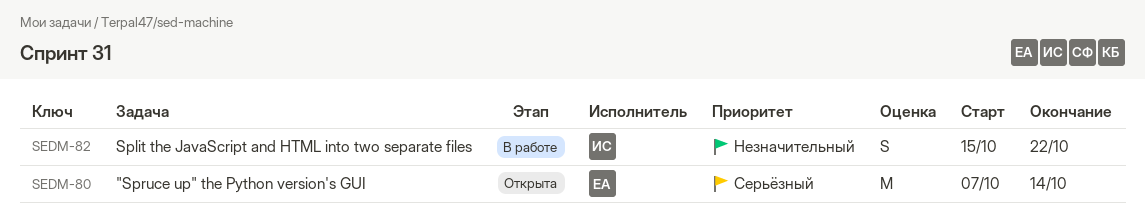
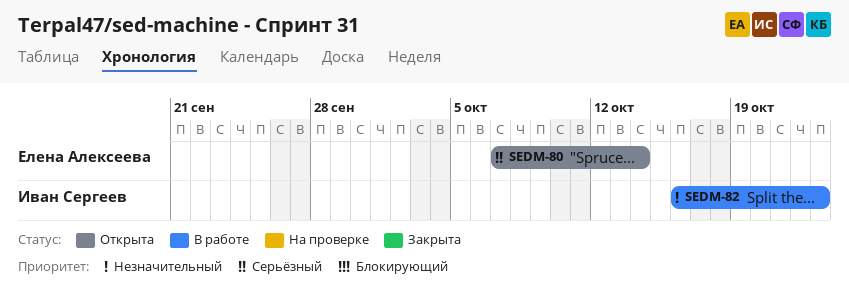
SEDM-82, start: Oct 15 -> Oct 16
SEDM-82, due: Oct 22 -> Oct 23

